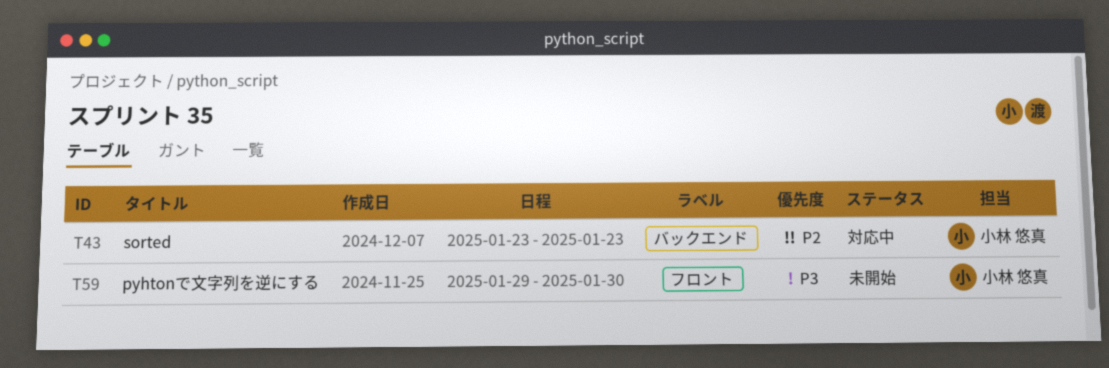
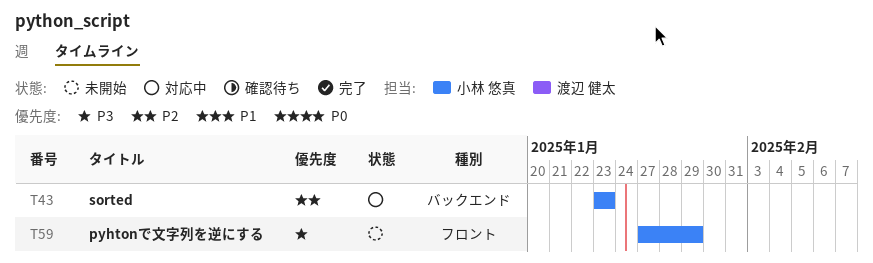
T59, start: Jan 29 -> Jan 27
T59, due: Jan 30 -> Jan 29

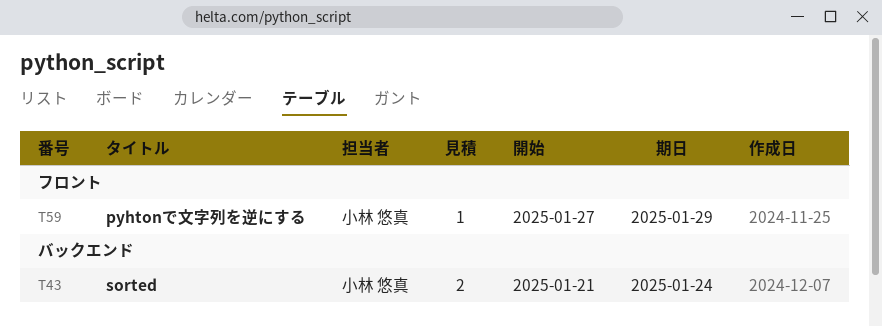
T43, start: Jan 23 -> Jan 21
T43, due: Jan 23 -> Jan 24

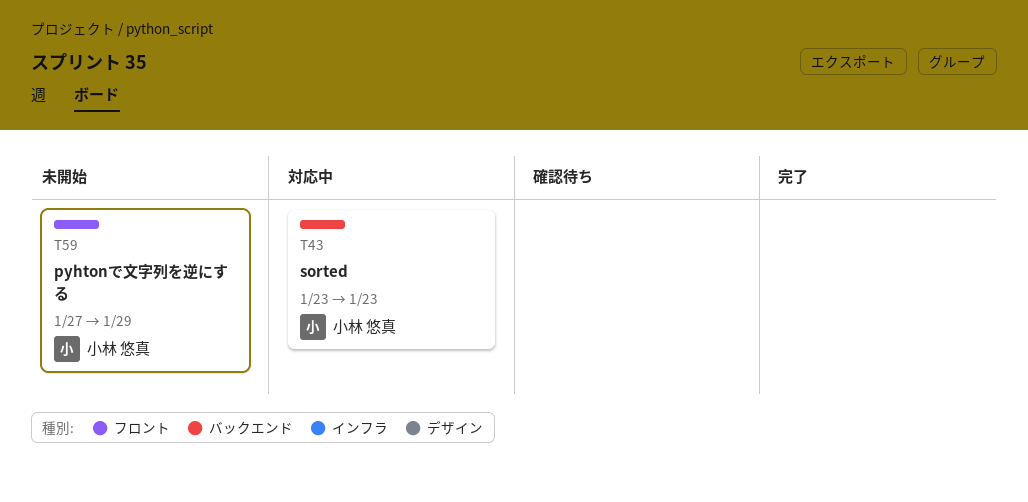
T43, start: Jan 21 -> Jan 23
T43, due: Jan 24 -> Jan 23

